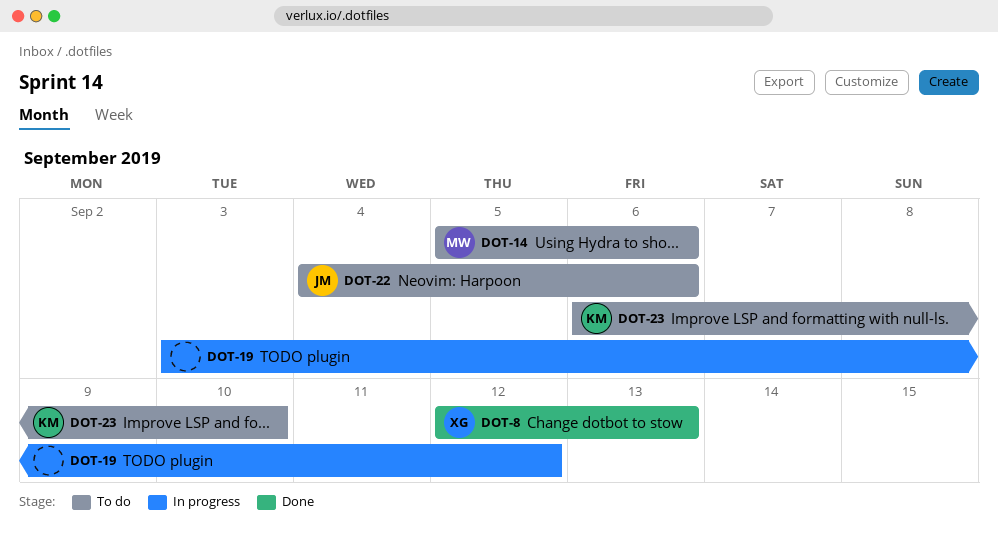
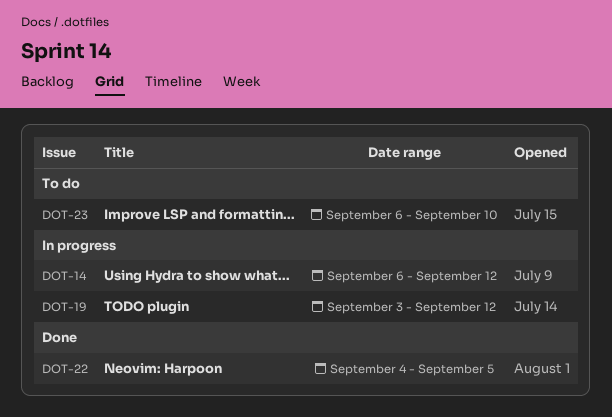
DOT-8: present -> none
DOT-14, status: To do -> In progress
DOT-14, start: Sep 5 -> Sep 6
DOT-14, due: Sep 6 -> Sep 12
DOT-22, status: To do -> Done
DOT-22, due: Sep 6 -> Sep 5

